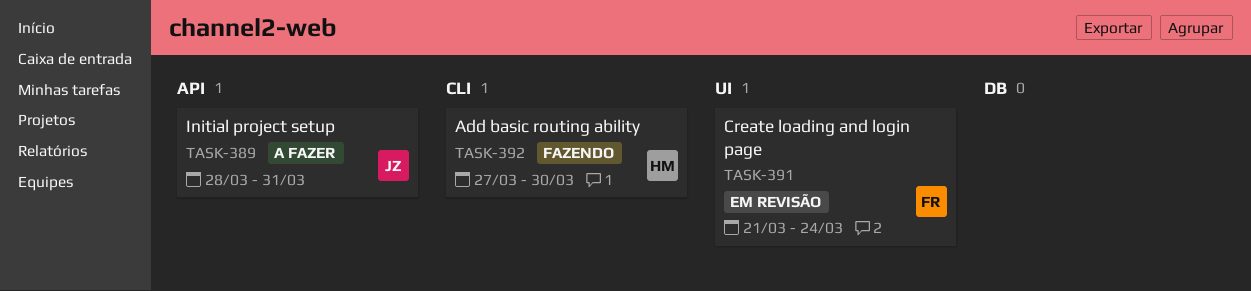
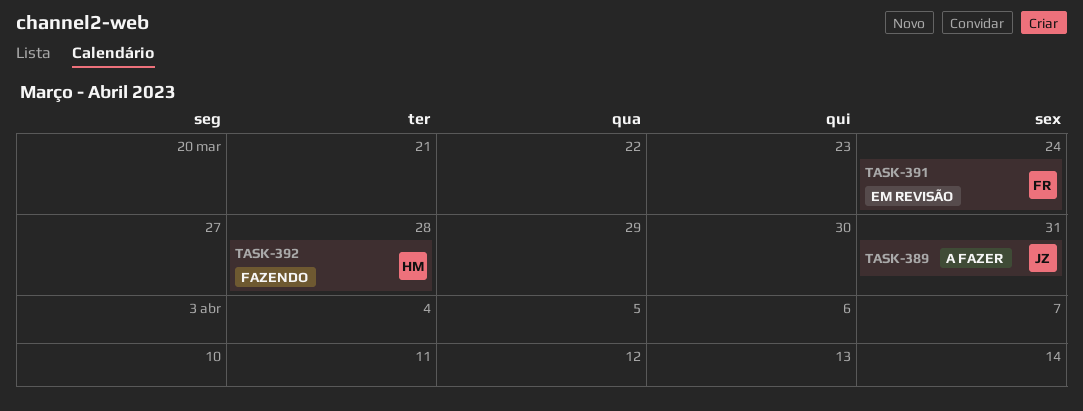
TASK-392, due: Mar 30 -> Mar 28

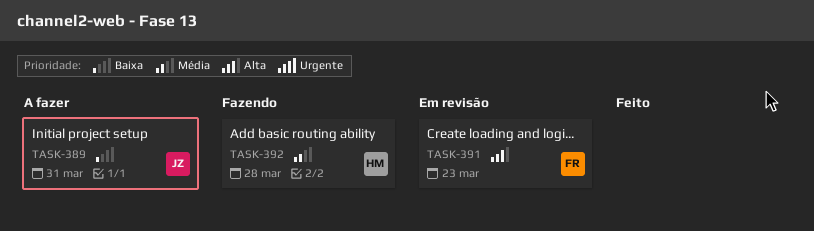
TASK-391, due: Mar 24 -> Mar 23

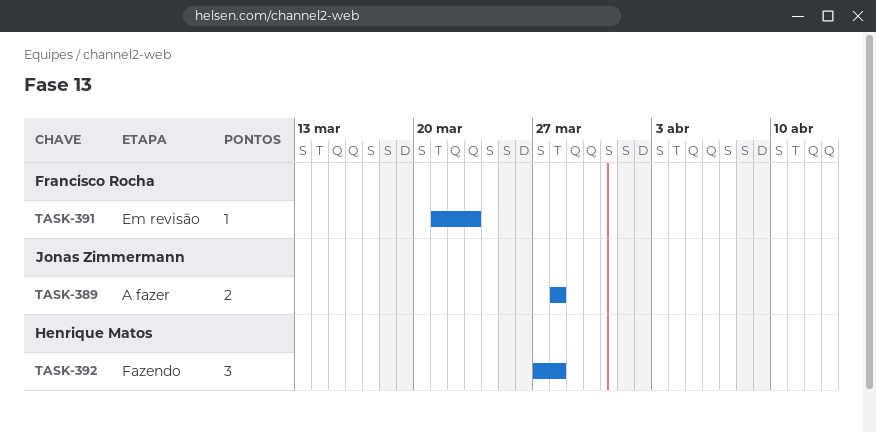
TASK-389, due: Mar 31 -> Mar 28

